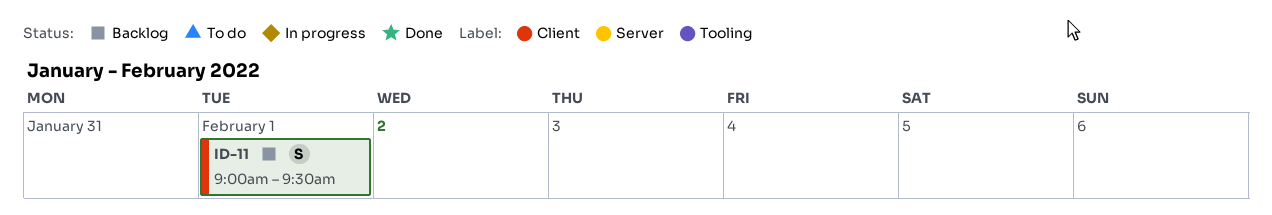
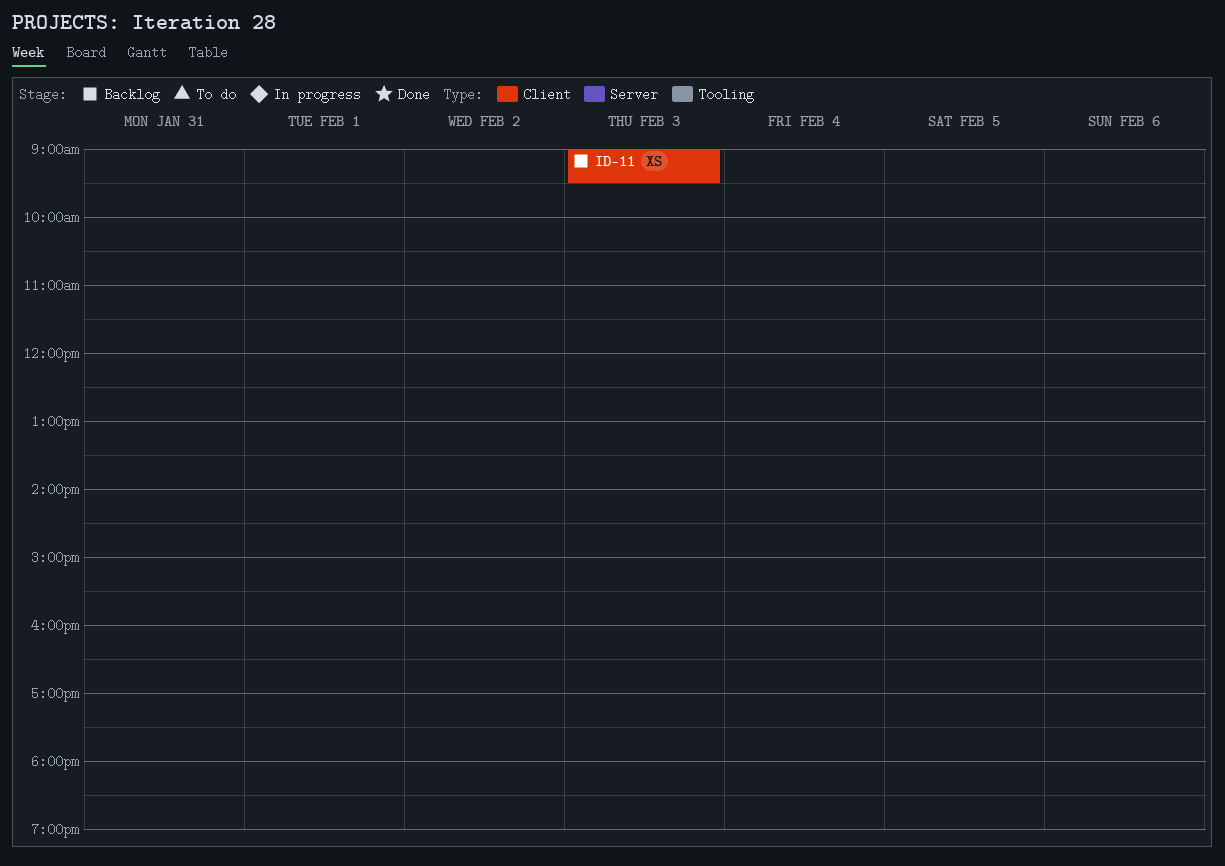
ID-11, estimate: S -> XS
ID-11, day: Feb 1 -> Feb 3

